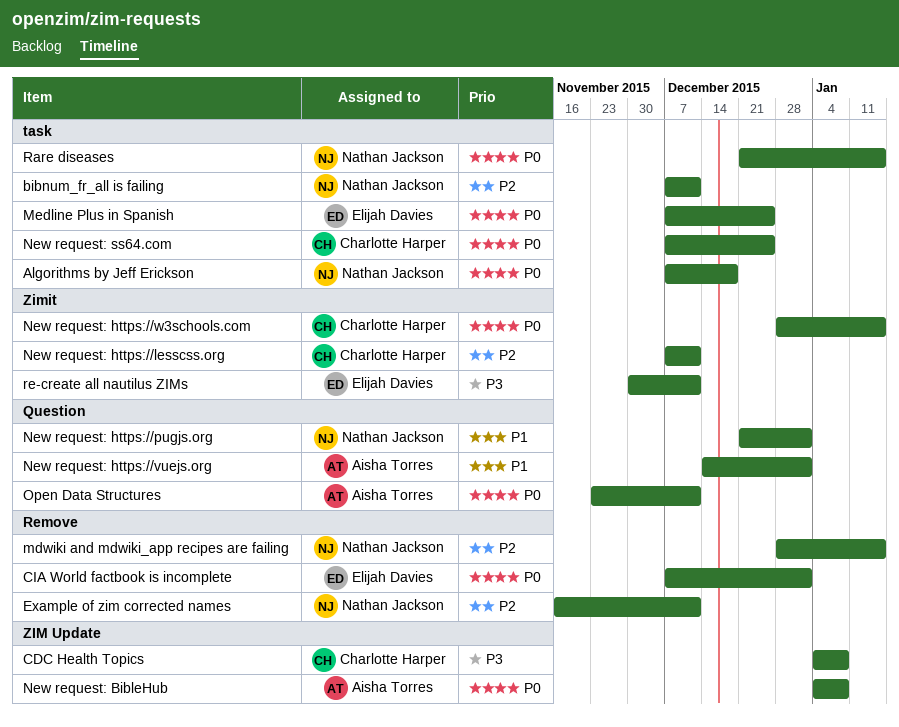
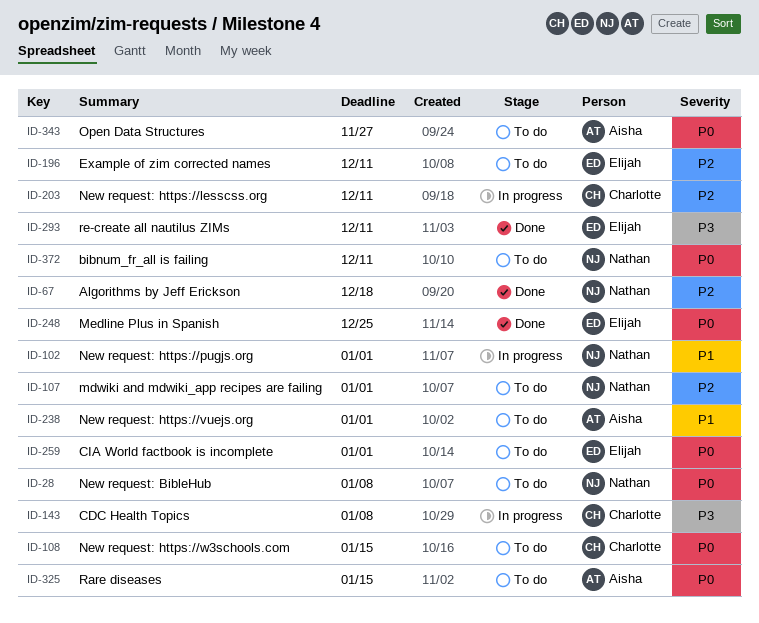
Algorithms by Jeff Erickson, priority: P0 -> P2
bibnum_fr_all is failing, priority: P2 -> P0
Example of zim corrected names, owner: Nathan Jackson -> Elijah Davies
mdwiki and mdwiki_app recipes are failing, due: Jan 15 -> Jan 1
New request: BibleHub, owner: Aisha Torres -> Nathan Jackson
New request: ss64.com: present -> none
Open Data Structures, due: Dec 11 -> Nov 27
Rare diseases, owner: Nathan Jackson -> Aisha Torres

